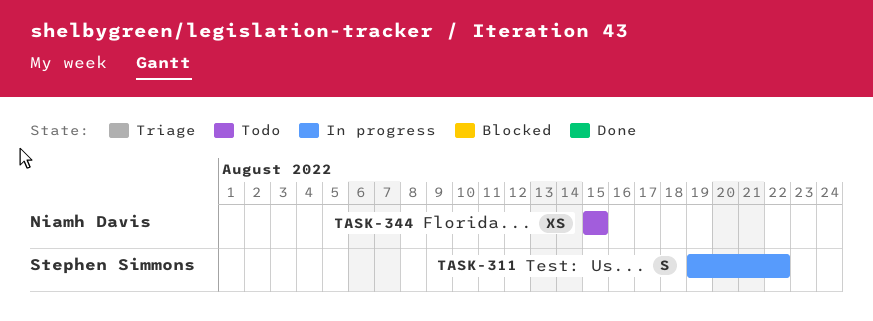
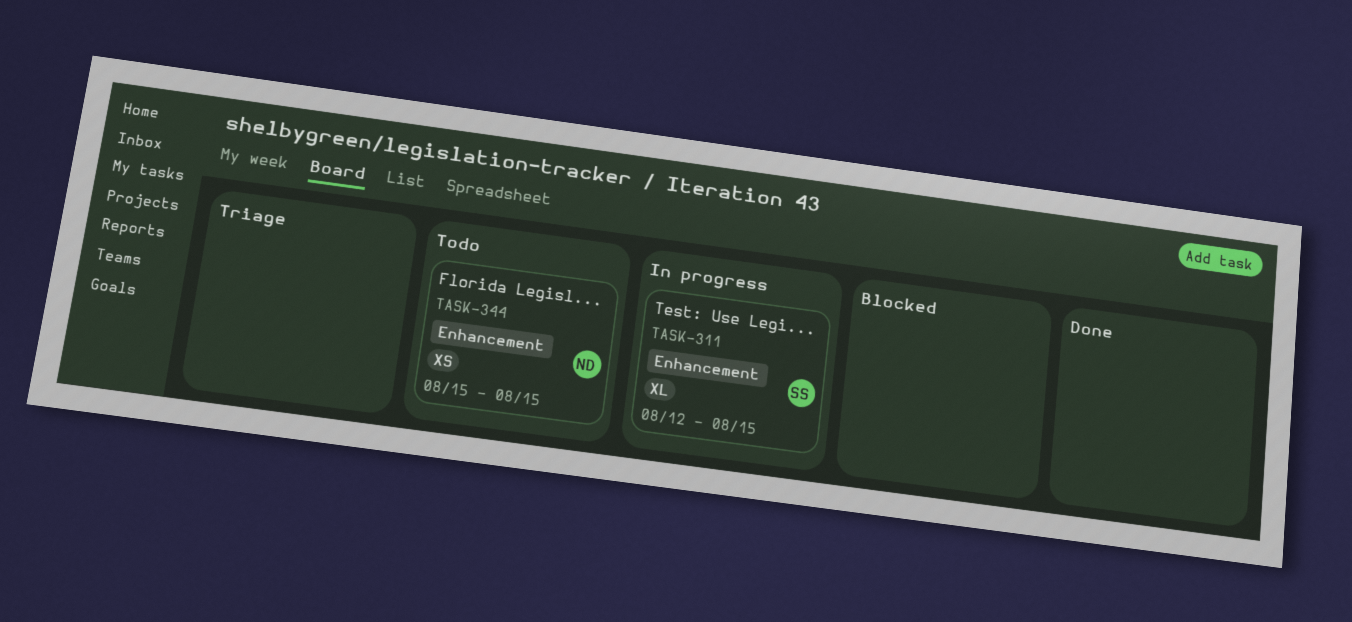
TASK-311, estimate: S -> XL
TASK-311, start: Aug 19 -> Aug 12
TASK-311, due: Aug 22 -> Aug 15

